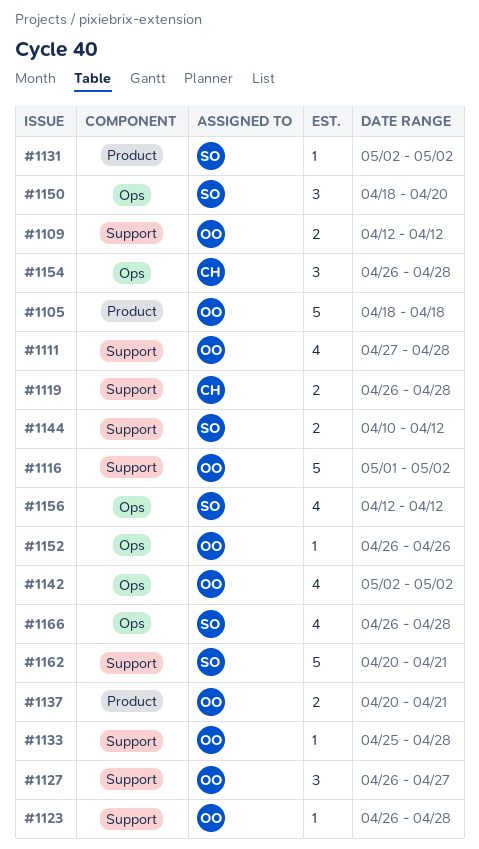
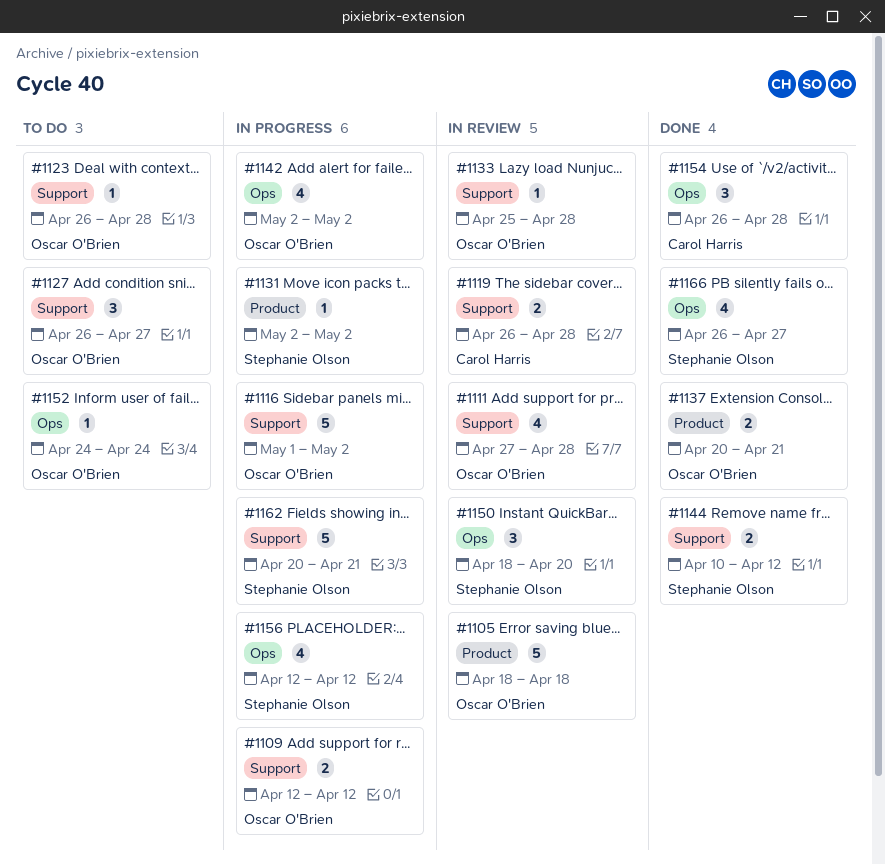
#1152, start: Apr 26 -> Apr 24
#1152, due: Apr 26 -> Apr 24
#1166, due: Apr 28 -> Apr 27

